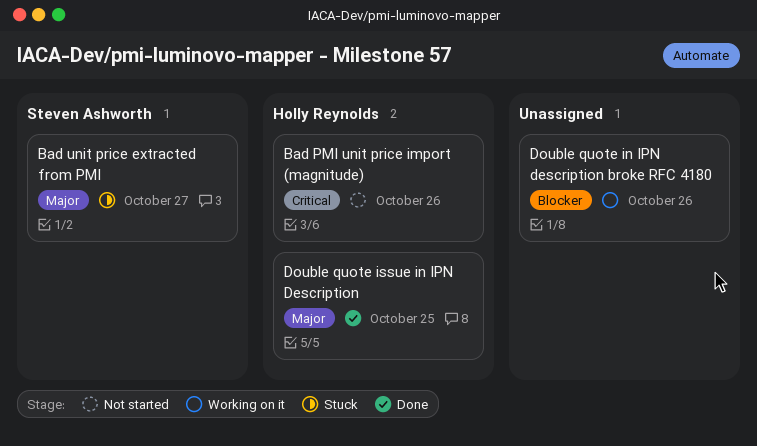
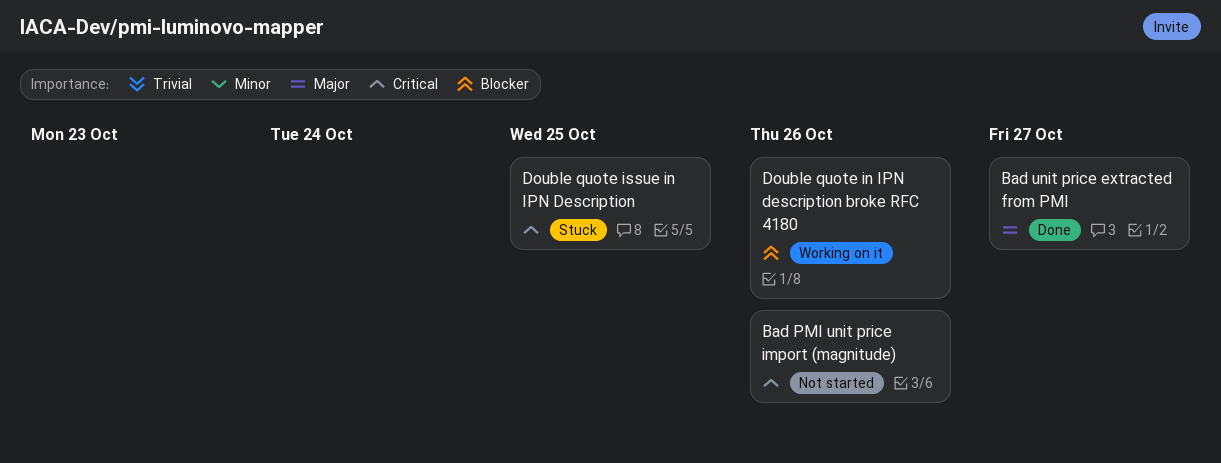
Bad unit price extracted from PMI, status: Stuck -> Done
Double quote issue in IPN Description, status: Done -> Stuck
Double quote issue in IPN Description, priority: Major -> Critical

